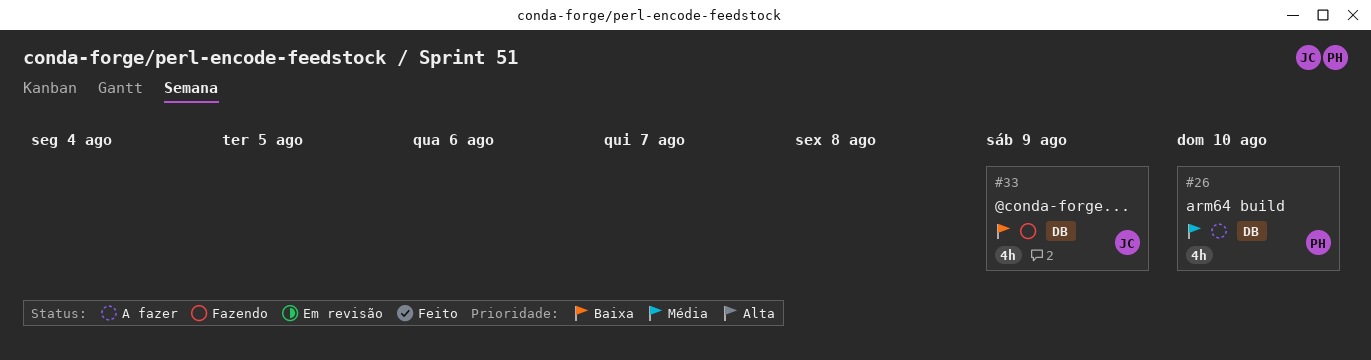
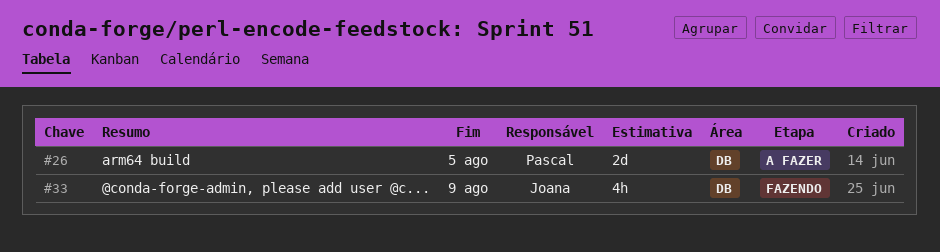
#26, estimate: 4h -> 2d
#26, due: Aug 10 -> Aug 5

